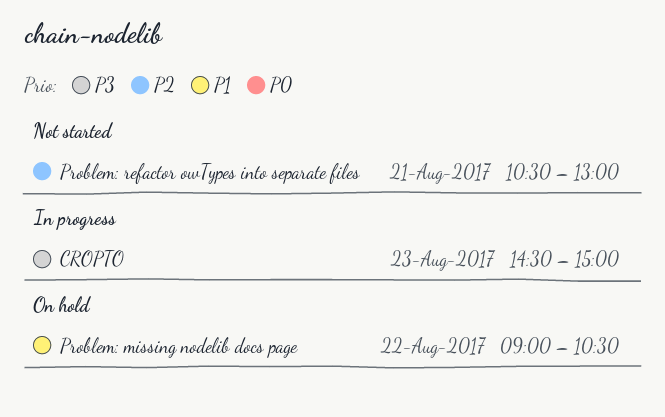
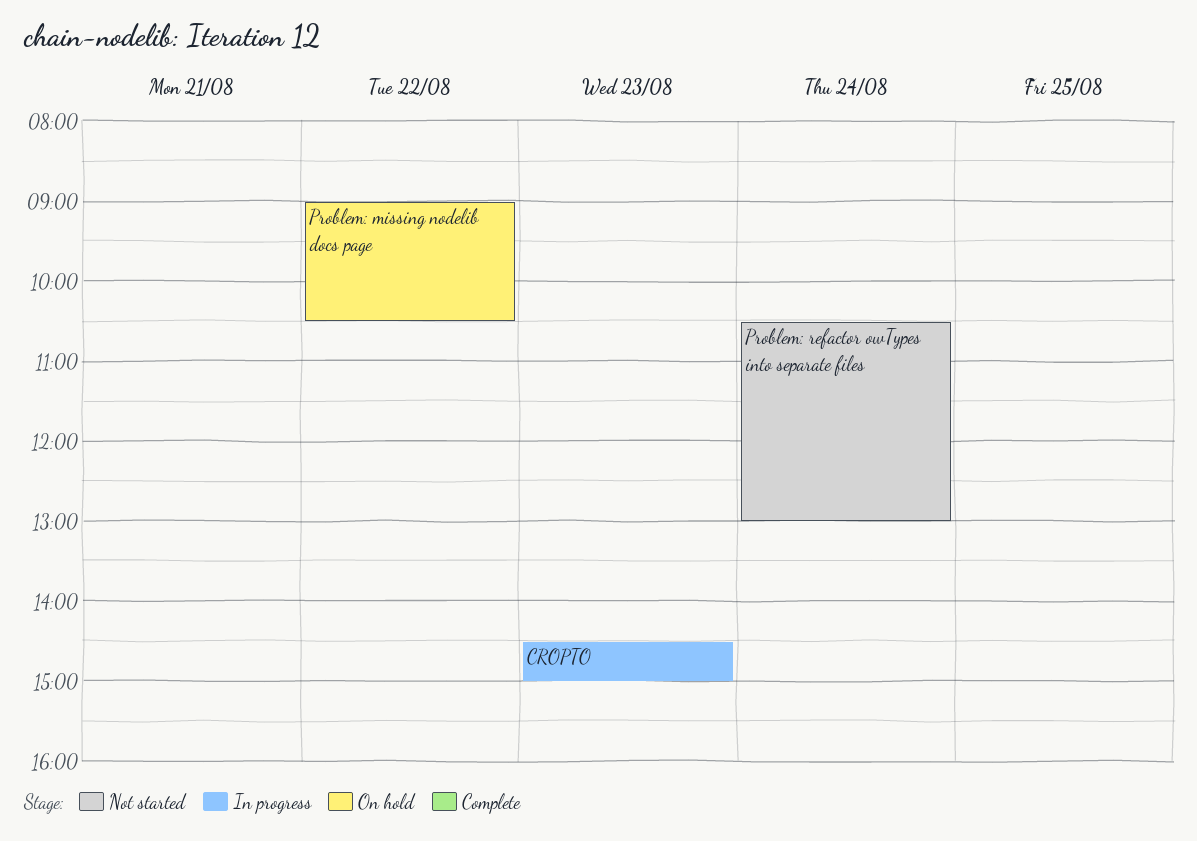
Problem: refactor owTypes into separate files, day: Aug 21 -> Aug 24

